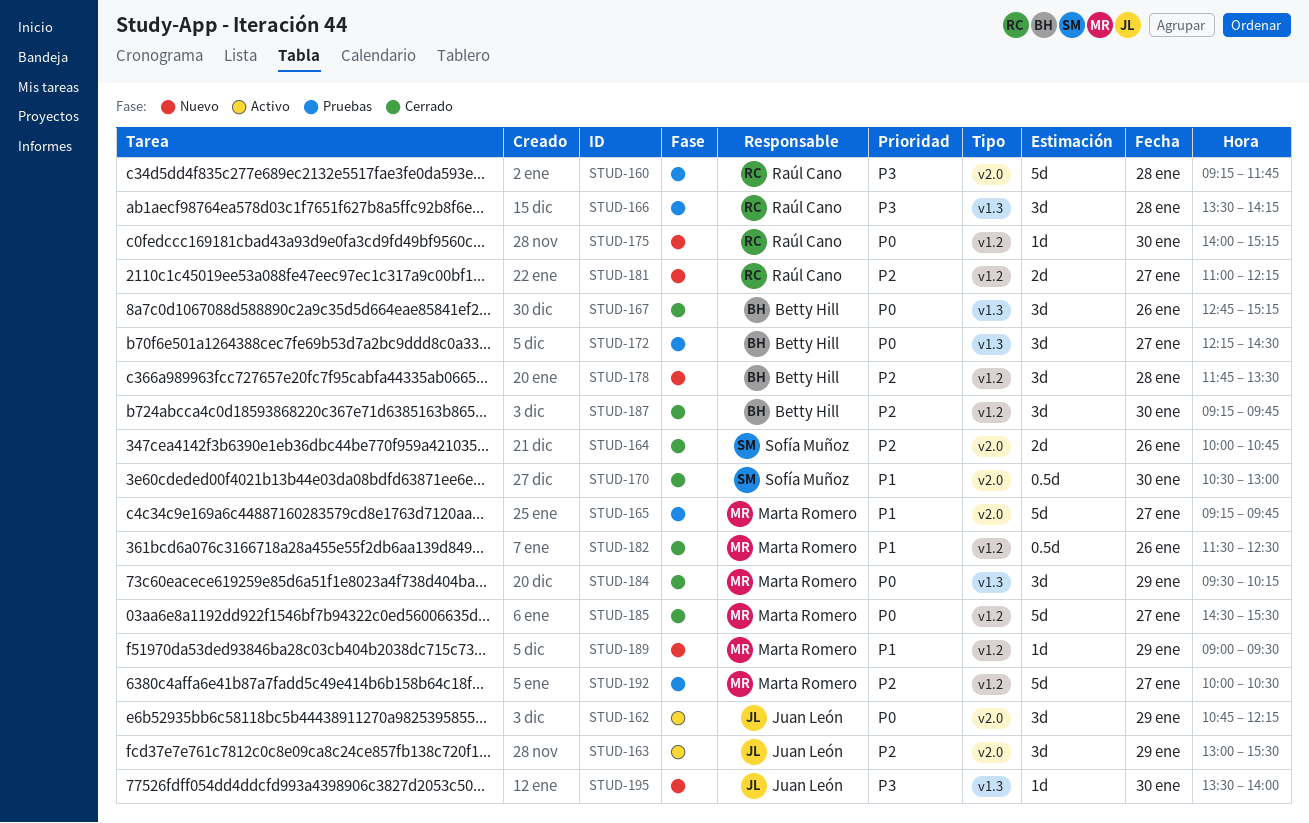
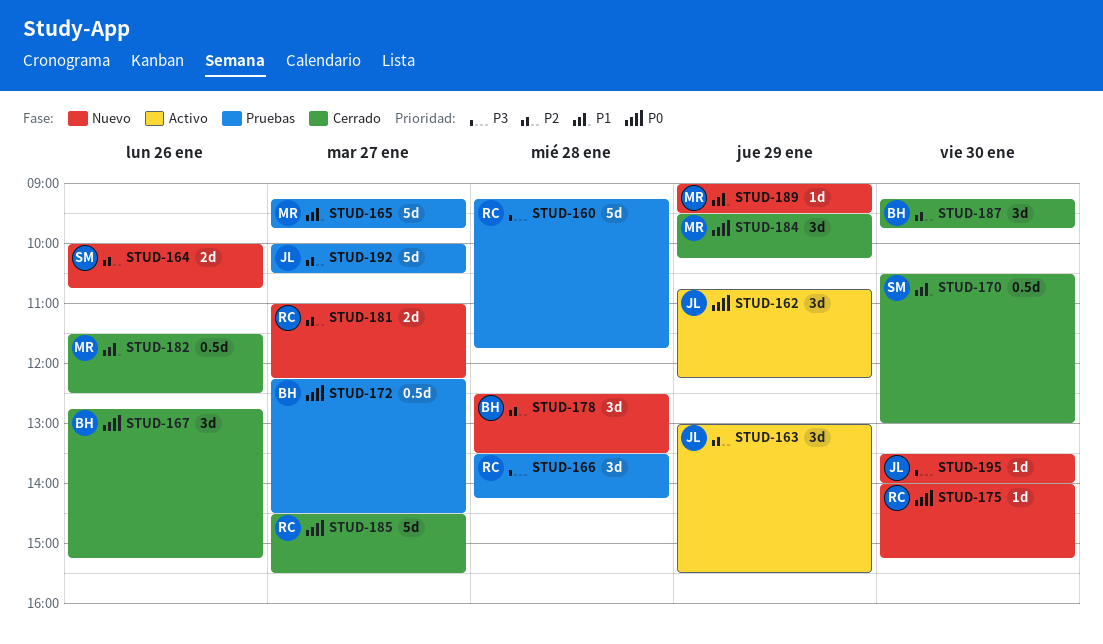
STUD-164, status: Cerrado -> Nuevo
STUD-172, estimate: 3d -> 0.5d
STUD-178, begins: 11:45 -> 12:30
STUD-185, owner: Marta Romero -> Raúl Cano
STUD-192, owner: Marta Romero -> Juan León

